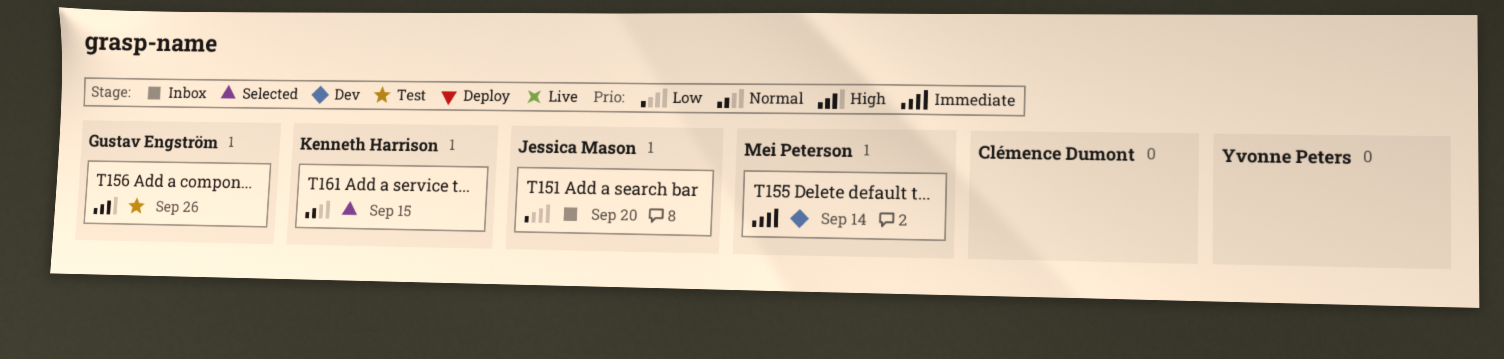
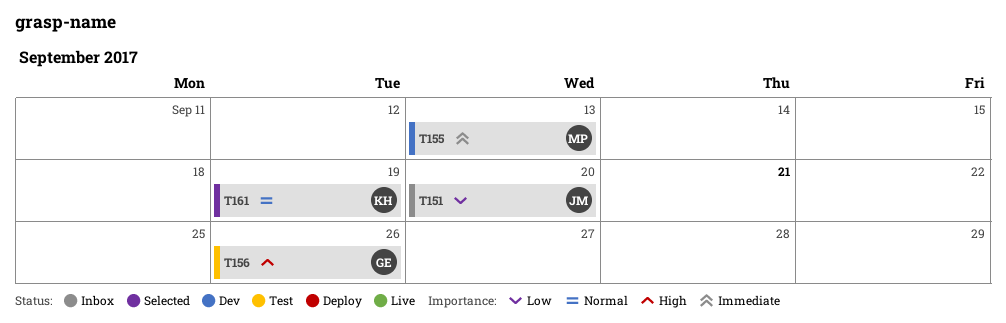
T155, due: Sep 14 -> Sep 13
T161, due: Sep 15 -> Sep 19

